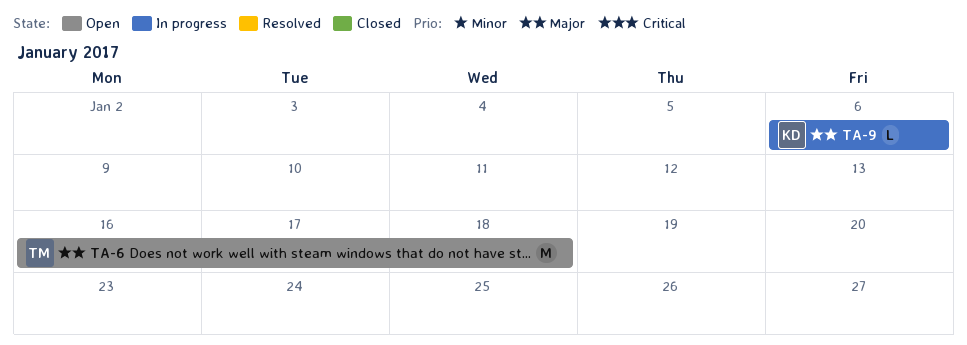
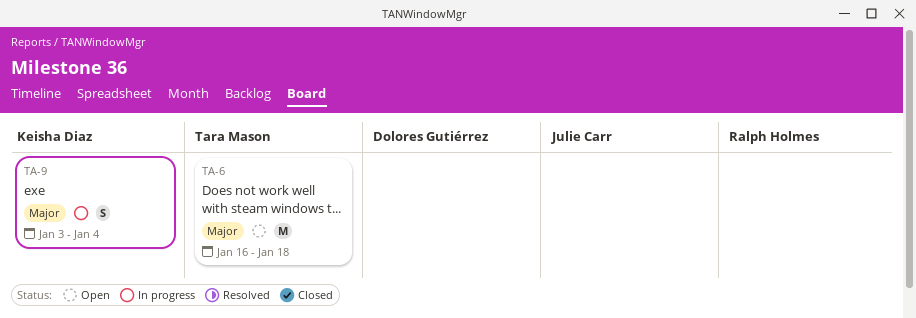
TA-9, estimate: L -> S
TA-9, start: Jan 6 -> Jan 3
TA-9, due: Jan 6 -> Jan 4

